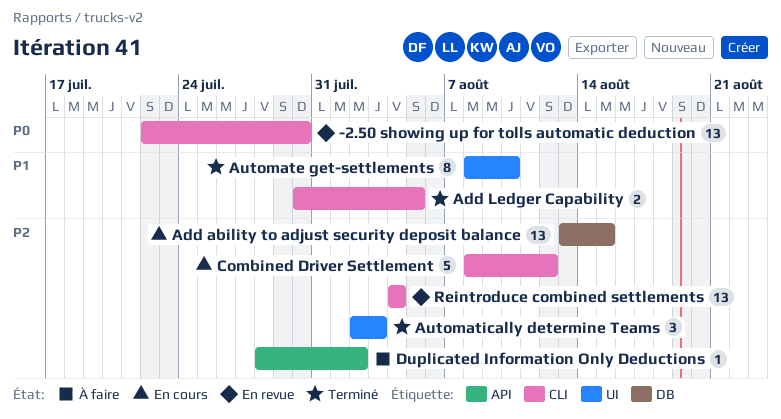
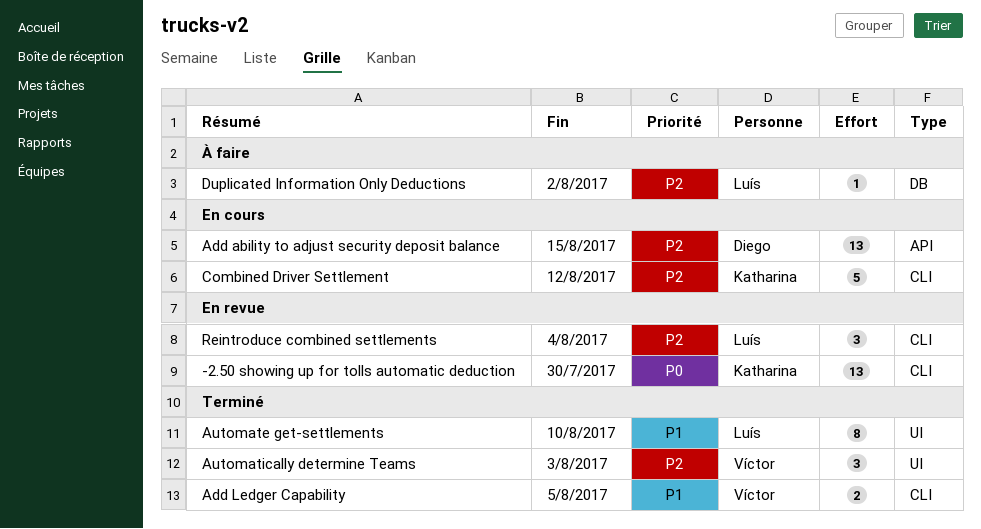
Add ability to adjust security deposit balance, label: DB -> API
Duplicated Information Only Deductions, label: API -> DB
Reintroduce combined settlements, estimate: 13 -> 3

